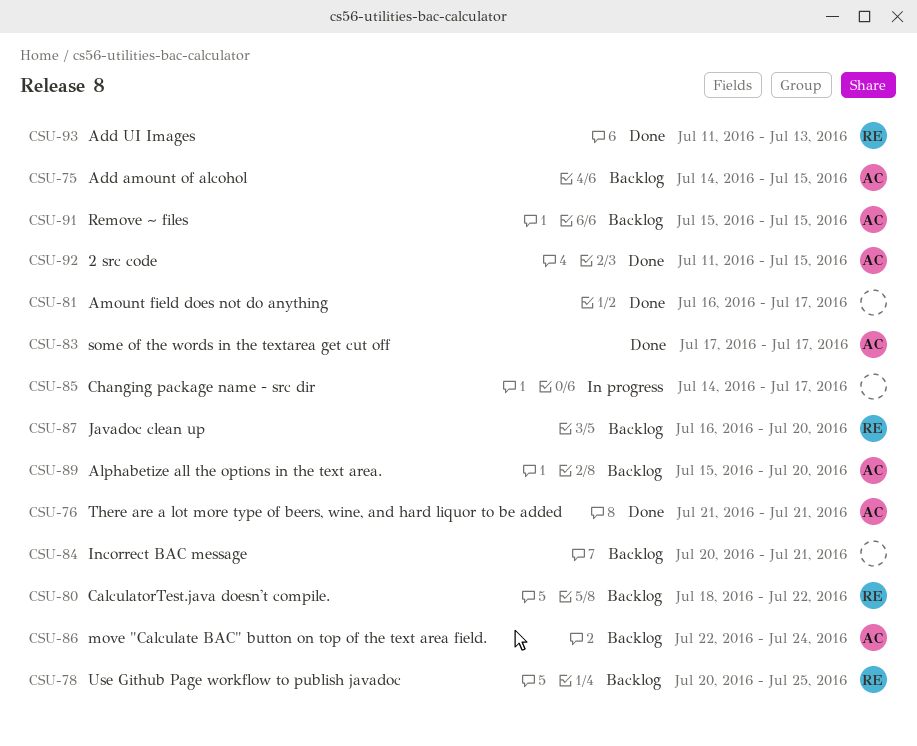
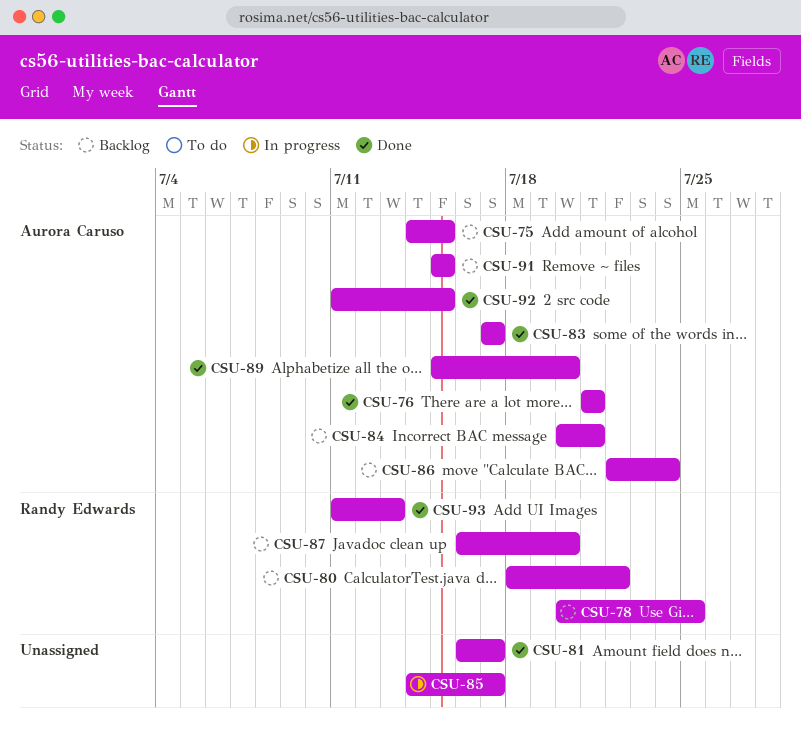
CSU-84, owner: none -> Aurora Caruso
CSU-89, status: Backlog -> Done

